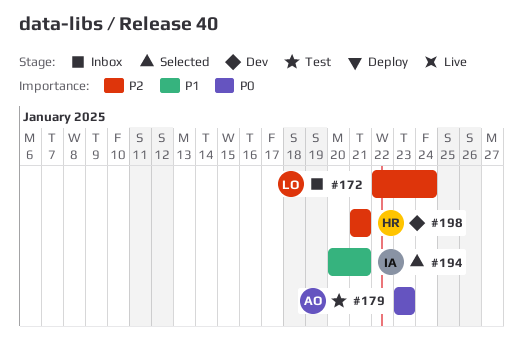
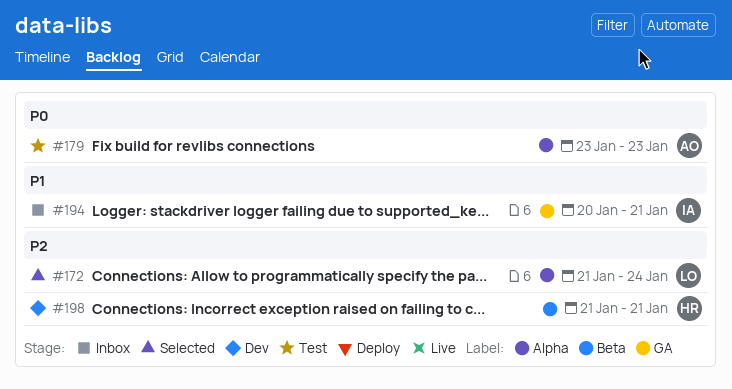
#172, status: Inbox -> Selected
#172, start: Jan 22 -> Jan 21
#194, status: Selected -> Inbox

